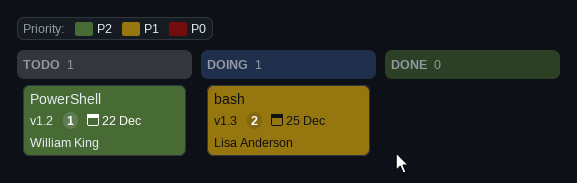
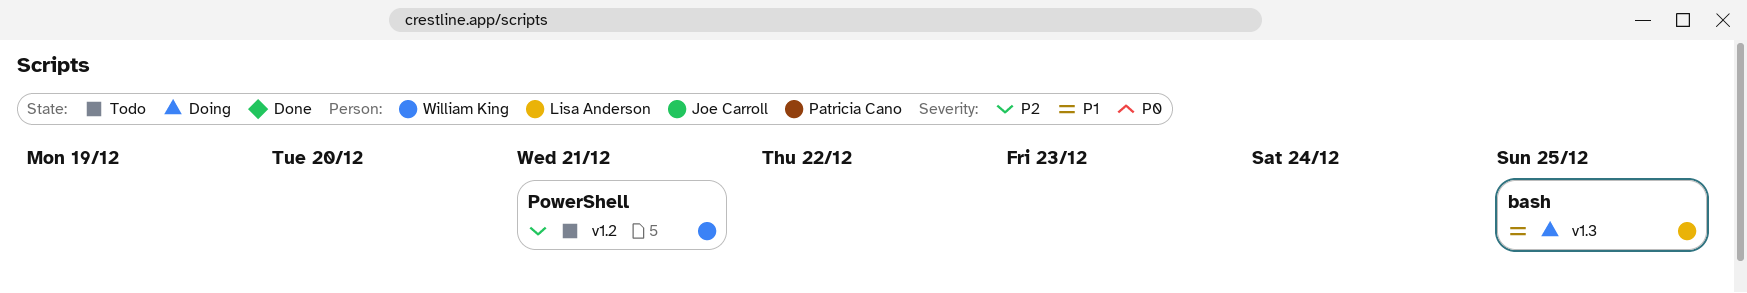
PowerShell, due: Dec 22 -> Dec 21

